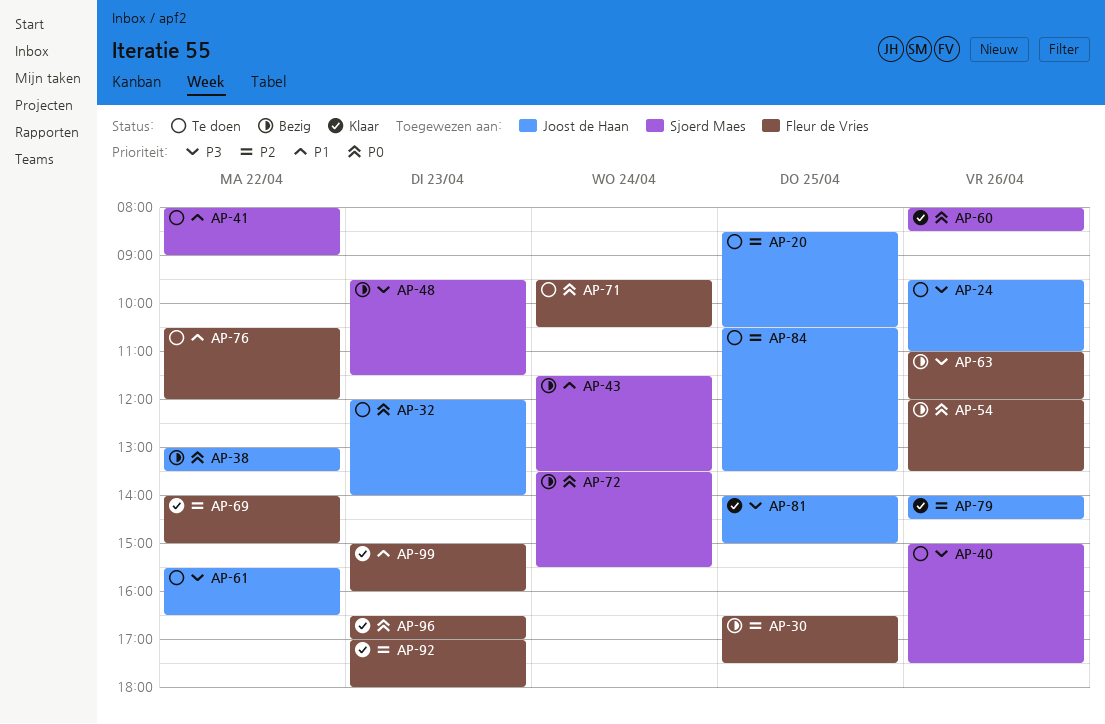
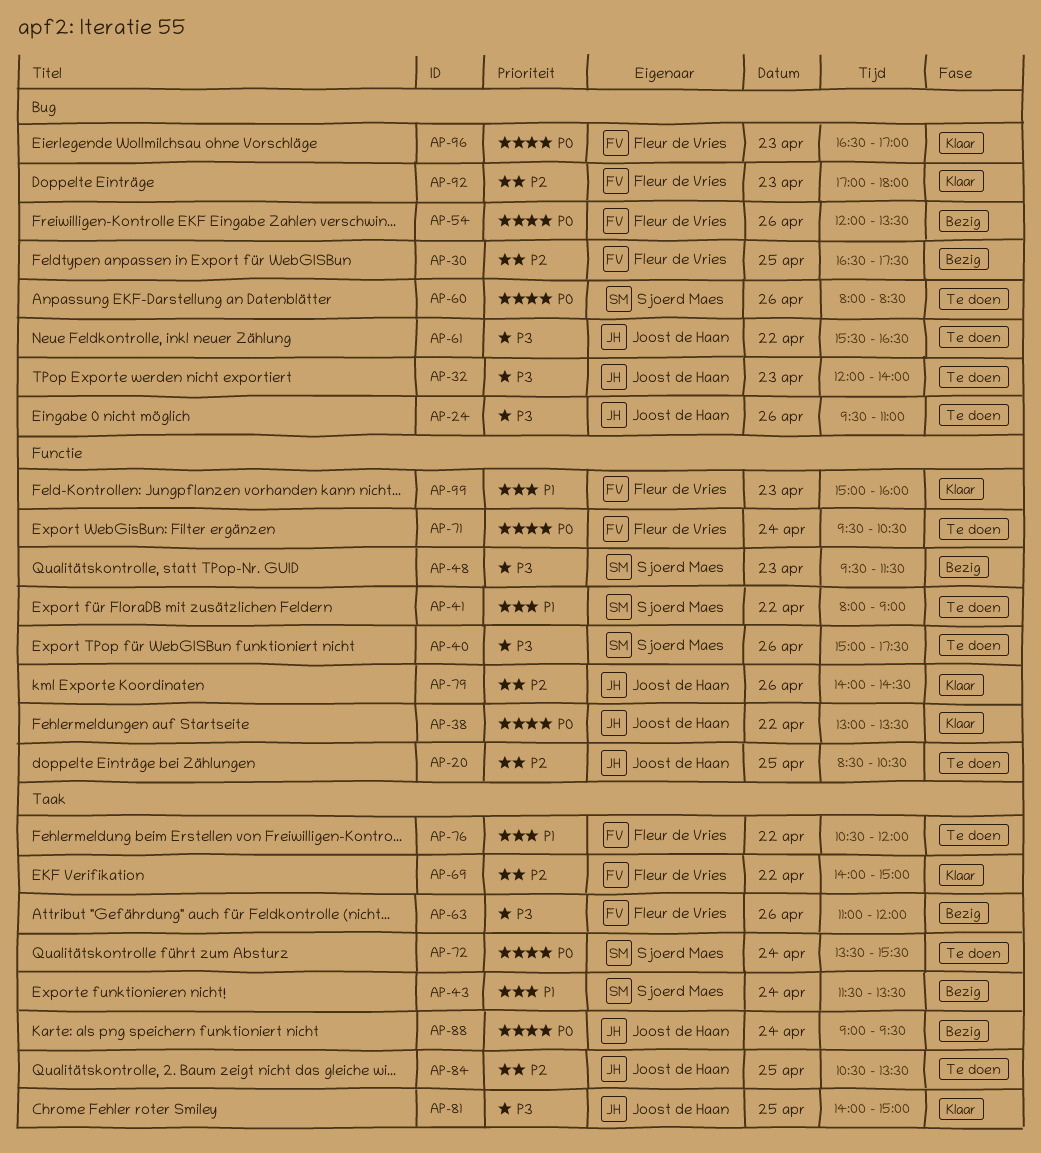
AP-32, priority: P0 -> P3
AP-38, status: Bezig -> Klaar
AP-60, status: Klaar -> Te doen
AP-72, status: Bezig -> Te doen
AP-88: none -> present

